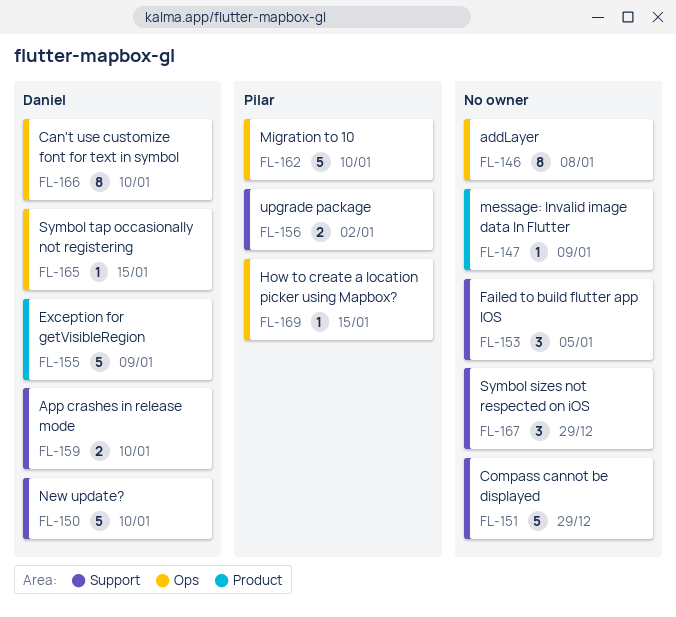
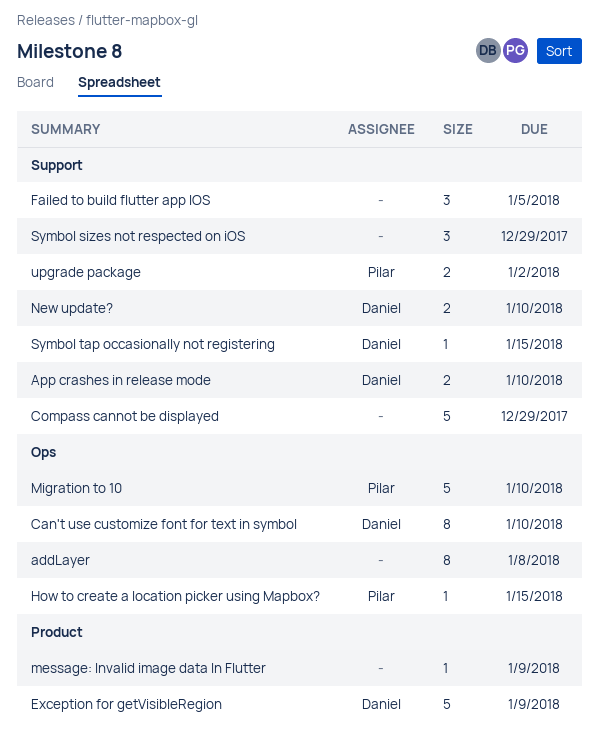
New update?, estimate: 5 -> 2
Symbol tap occasionally not registering, label: Ops -> Support

